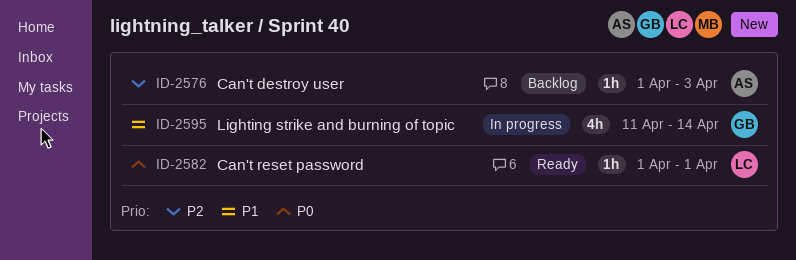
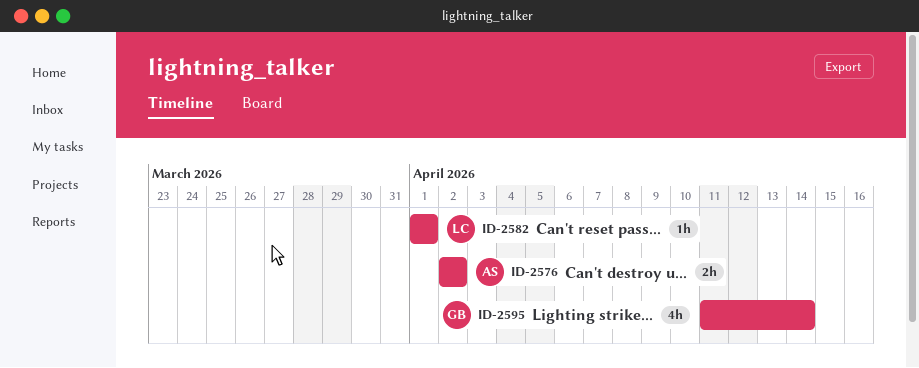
ID-2576, estimate: 1h -> 2h
ID-2576, start: Apr 1 -> Apr 2
ID-2576, due: Apr 3 -> Apr 2

